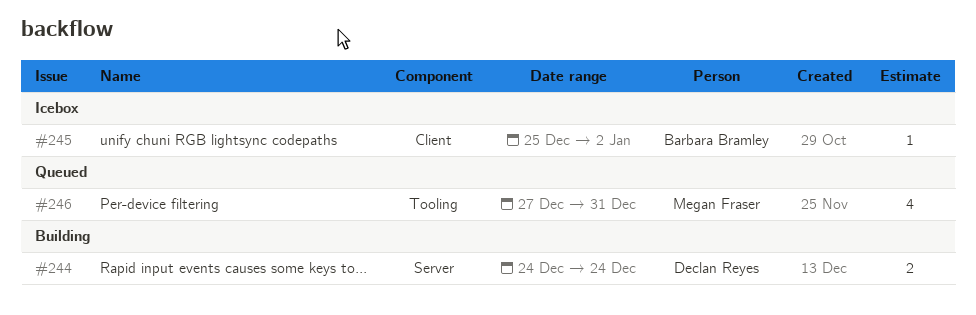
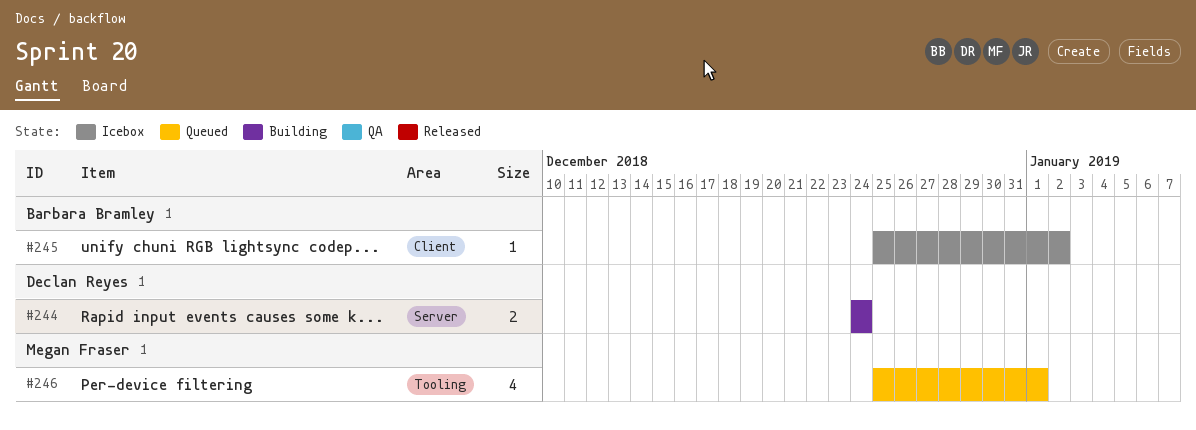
#246, start: Dec 27 -> Dec 25
#246, due: Dec 31 -> Jan 1

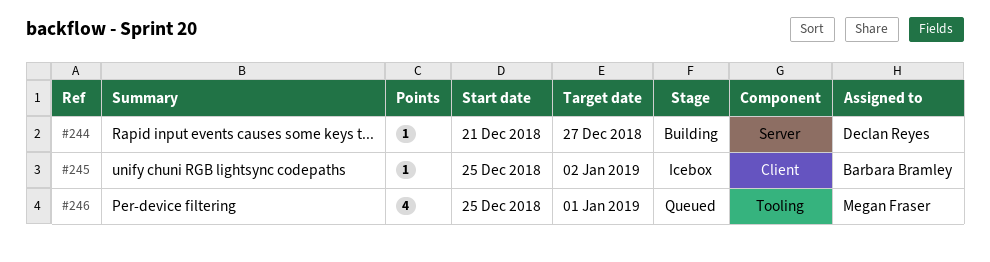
#244, estimate: 2 -> 1
#244, start: Dec 24 -> Dec 21
#244, due: Dec 24 -> Dec 27

